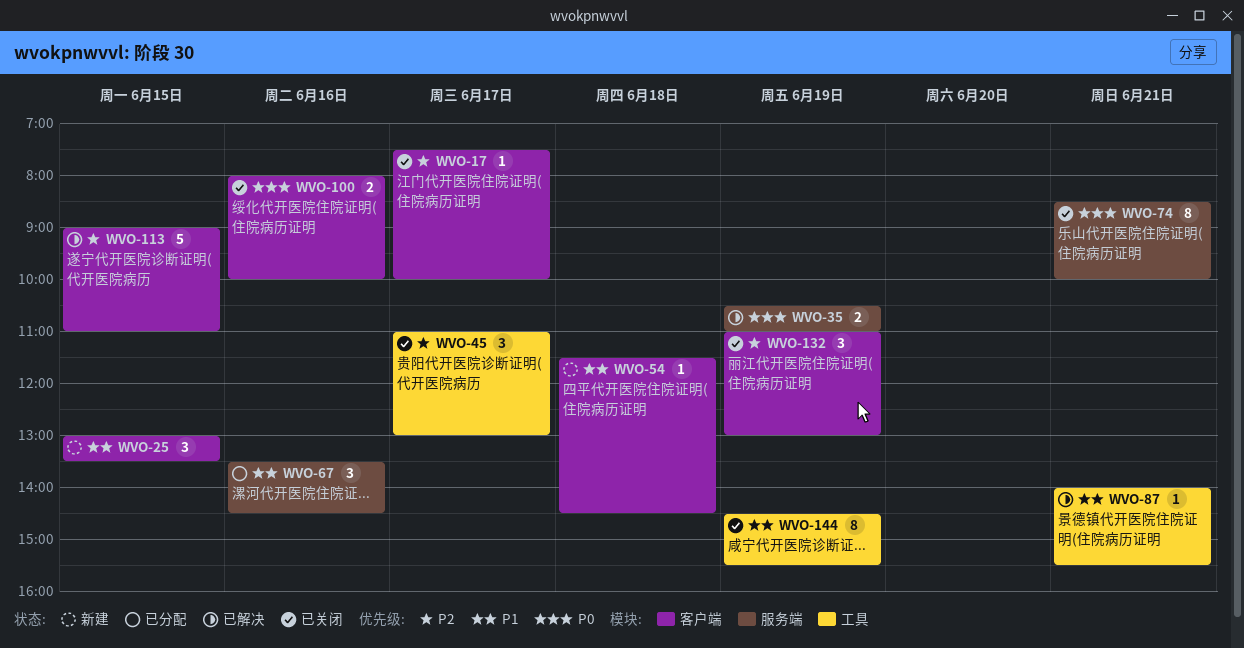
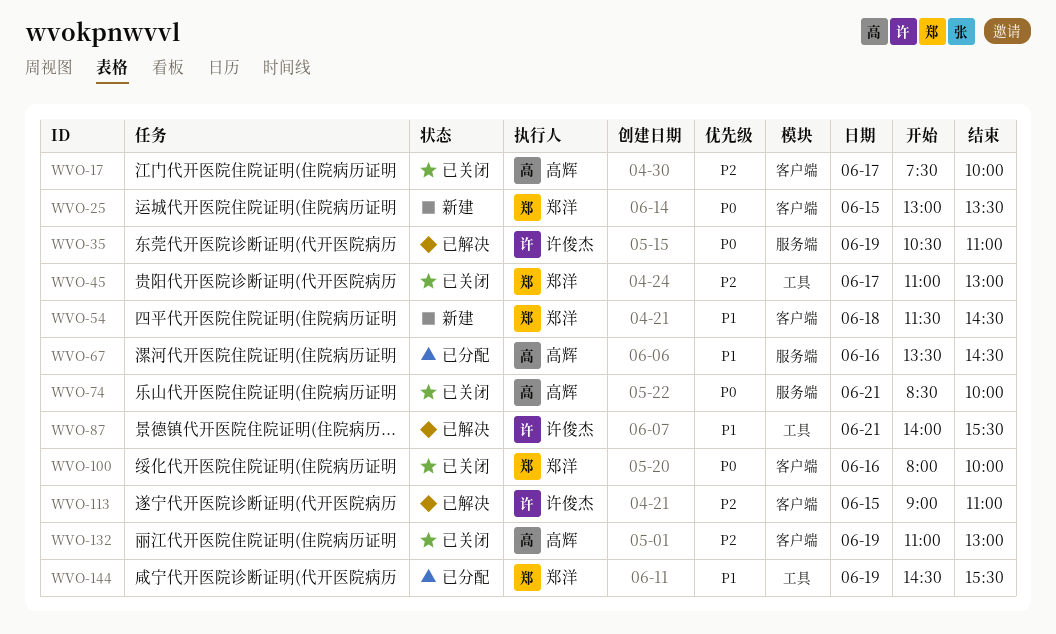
WVO-25, priority: P1 -> P0
WVO-144, status: 已关闭 -> 已分配

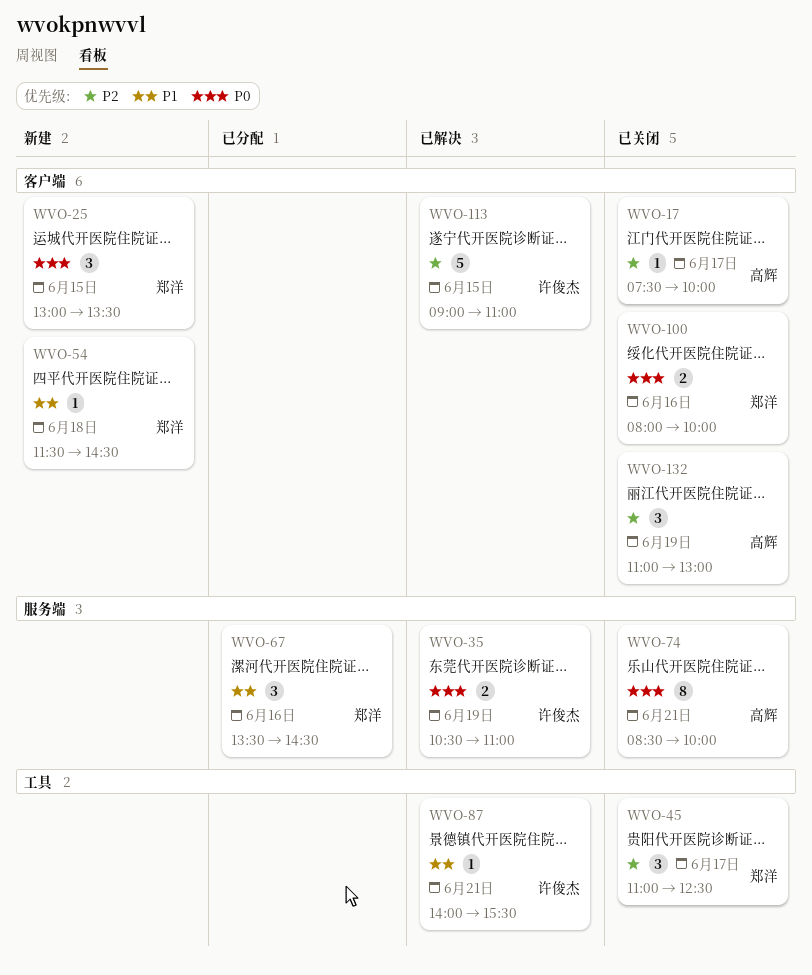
WVO-45, ends: 13:00 -> 12:30
WVO-67, owner: 高辉 -> 郑洋
WVO-144: present -> none

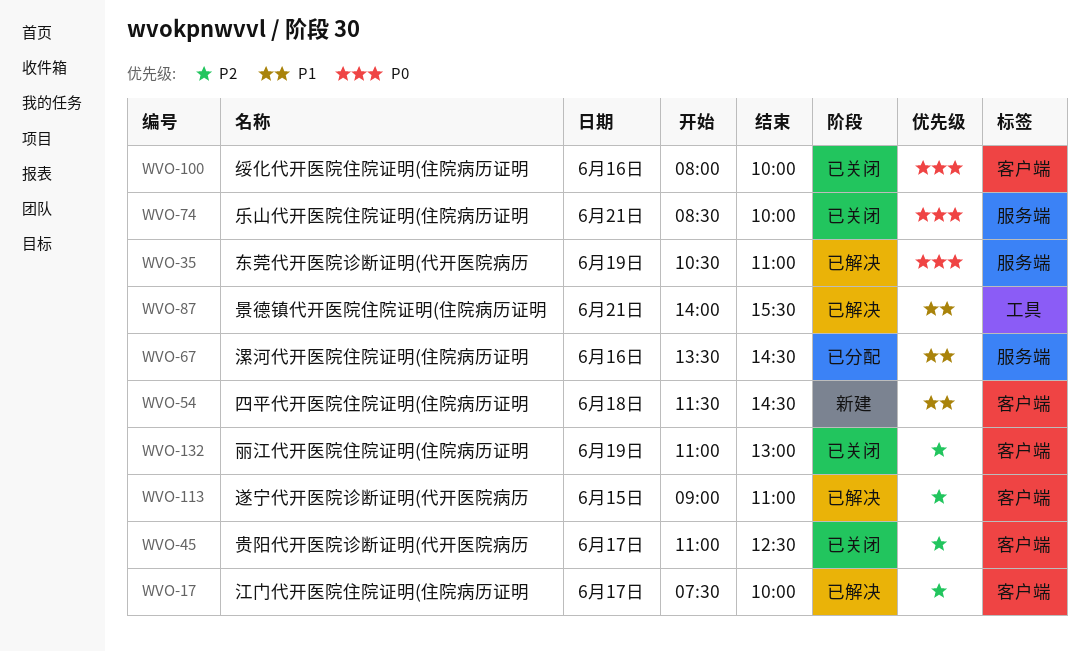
WVO-17, status: 已关闭 -> 已解决
WVO-25: present -> none
WVO-45, label: 工具 -> 客户端

